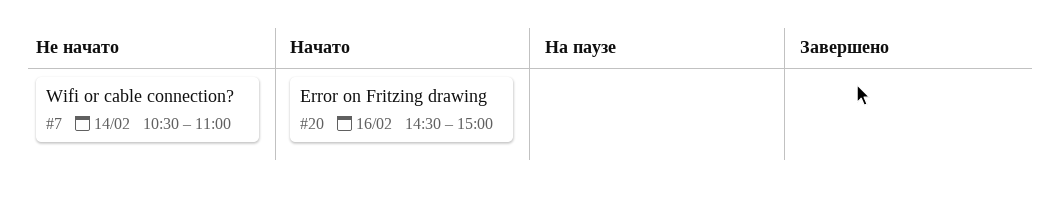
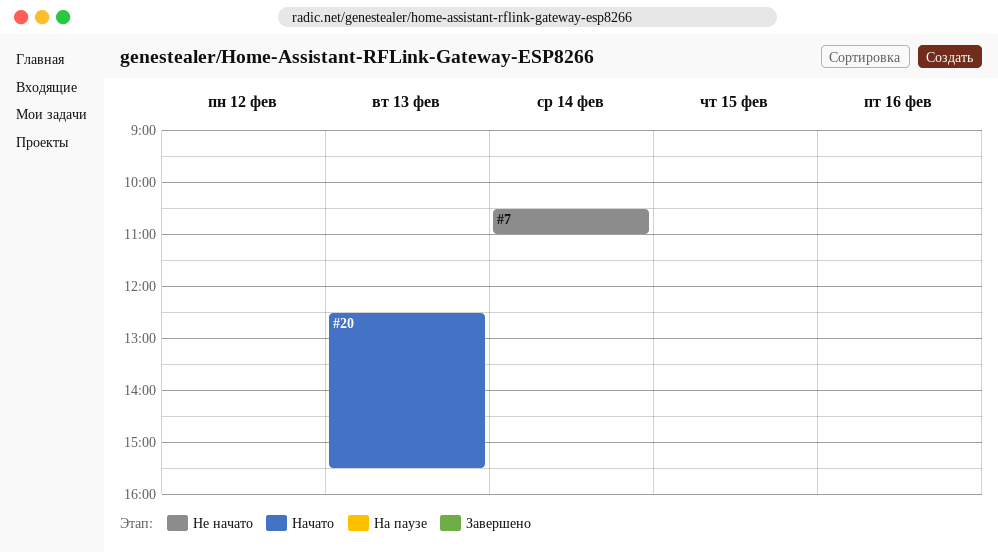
#20, day: Feb 16 -> Feb 13
#20, begins: 14:30 -> 12:30
#20, ends: 15:00 -> 15:30

